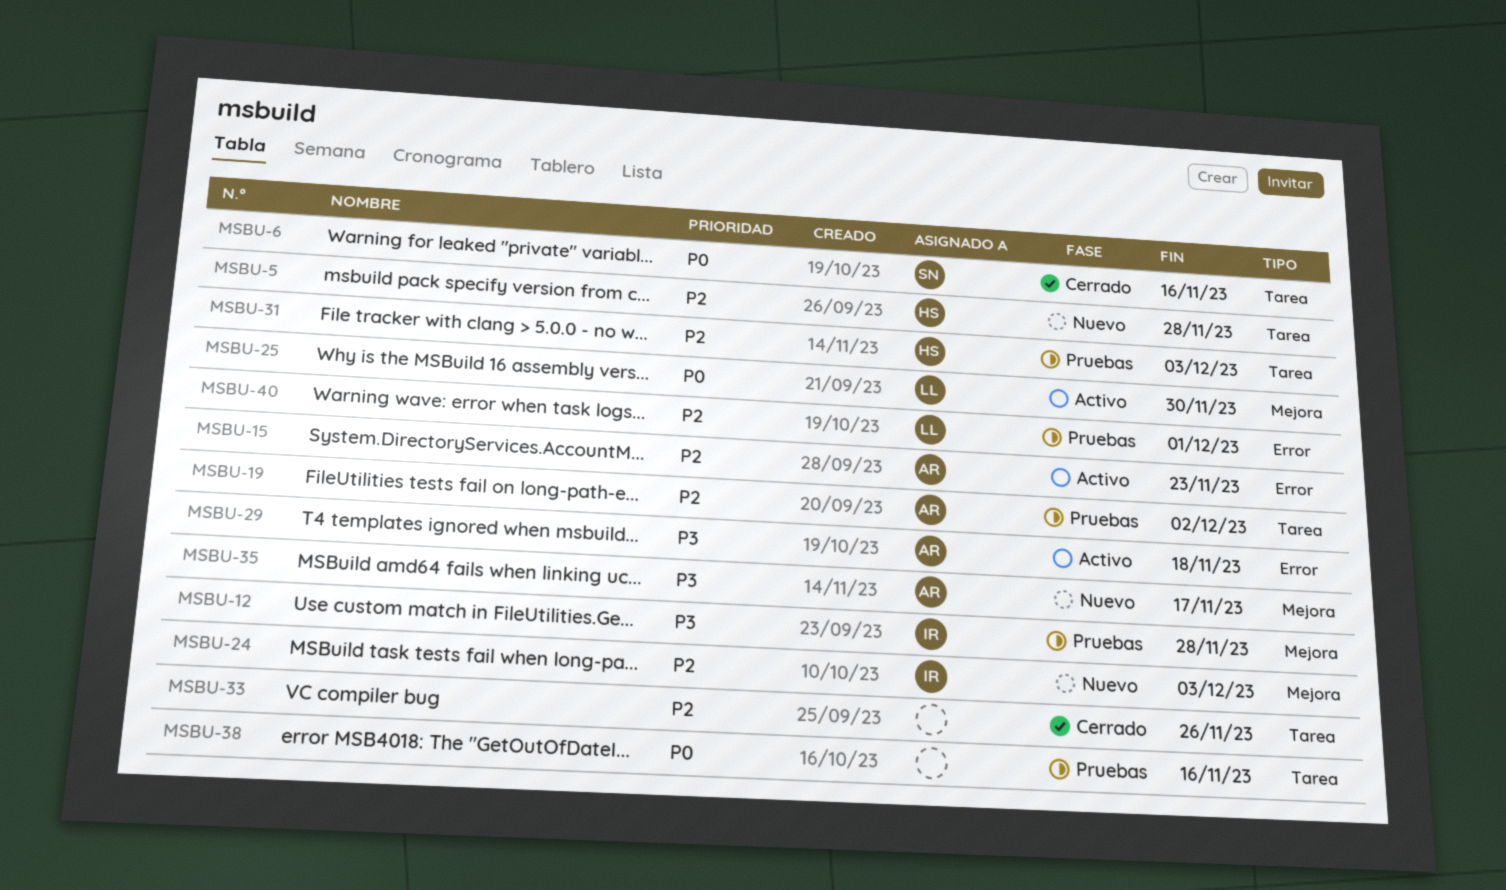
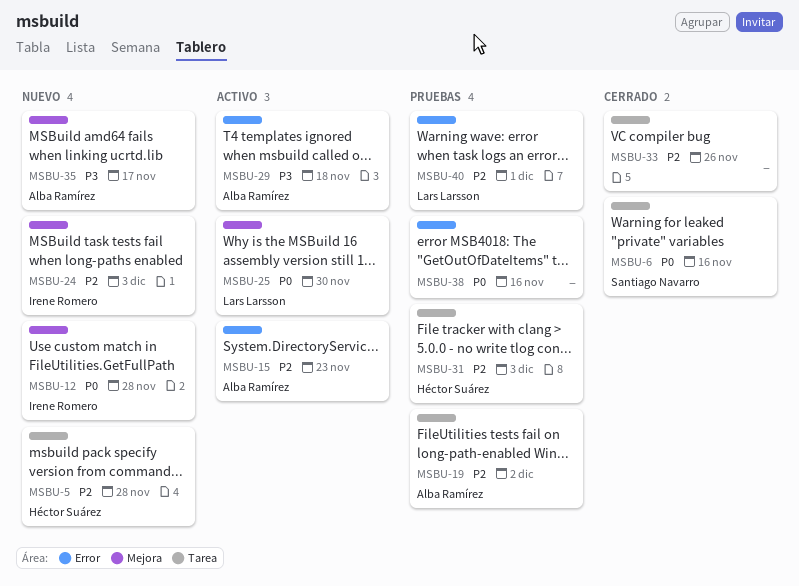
MSBU-12, status: Pruebas -> Nuevo
MSBU-12, priority: P3 -> P0
MSBU-38, label: Tarea -> Error

